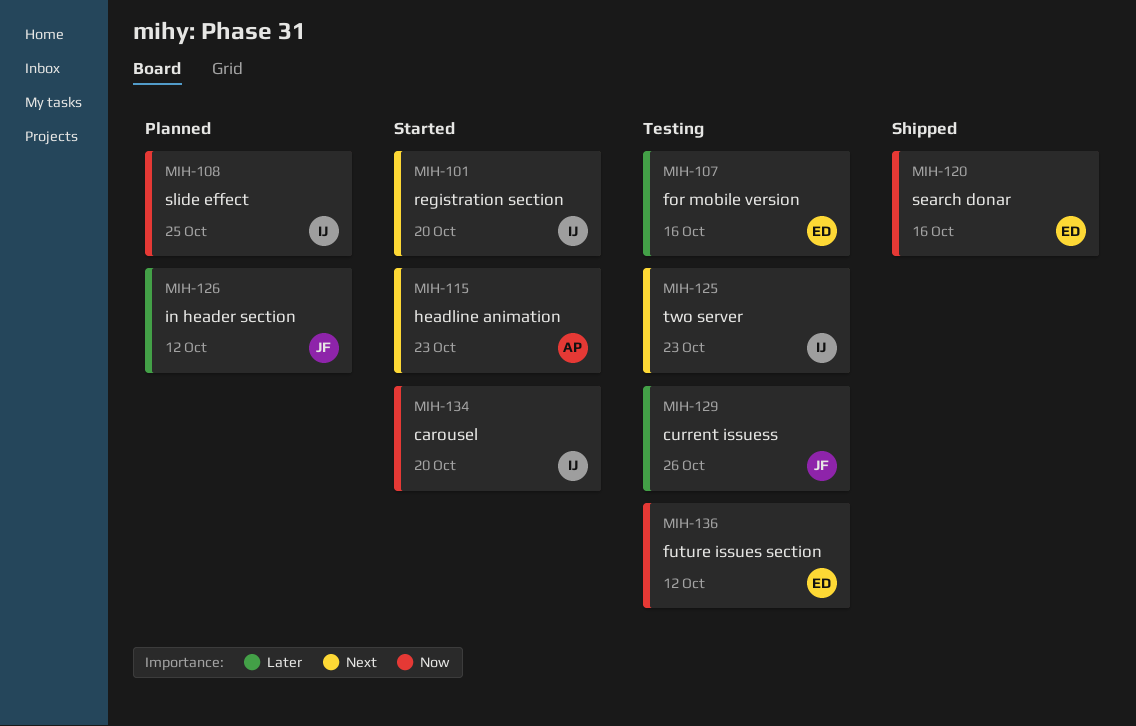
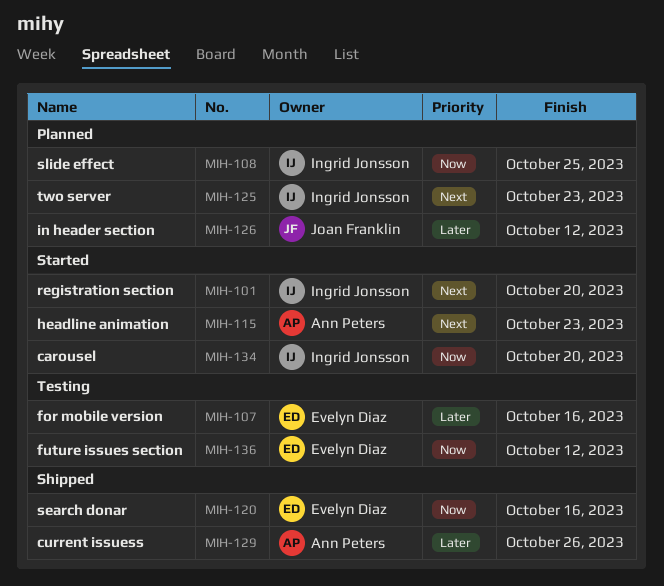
MIH-125, status: Testing -> Planned
MIH-129, status: Testing -> Shipped
MIH-129, owner: Joan Franklin -> Ann Peters

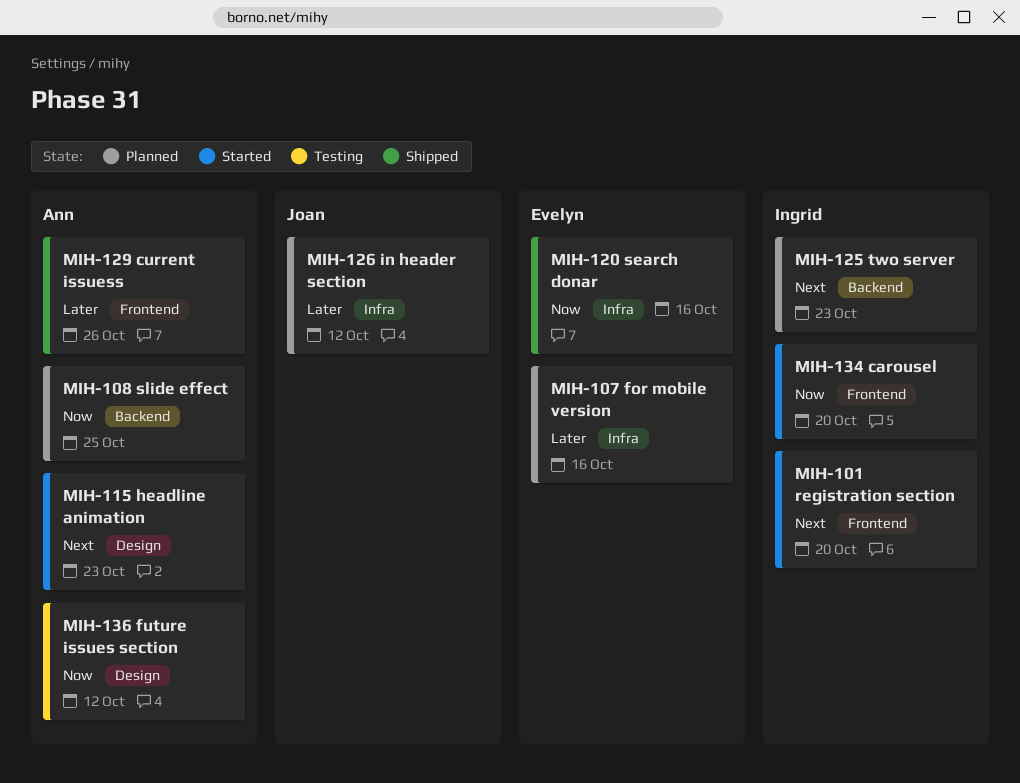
MIH-107, status: Testing -> Planned
MIH-108, owner: Ingrid Jonsson -> Ann Peters
MIH-136, owner: Evelyn Diaz -> Ann Peters

